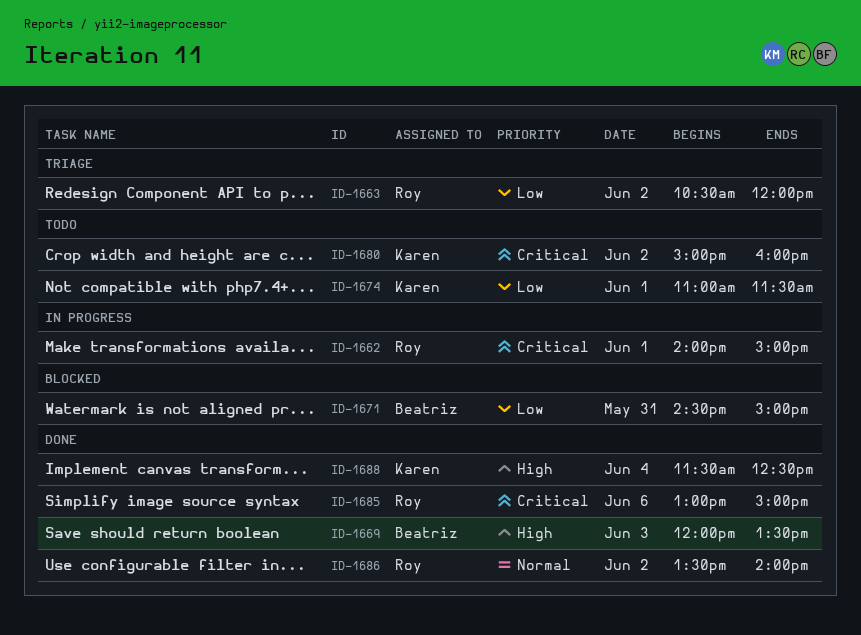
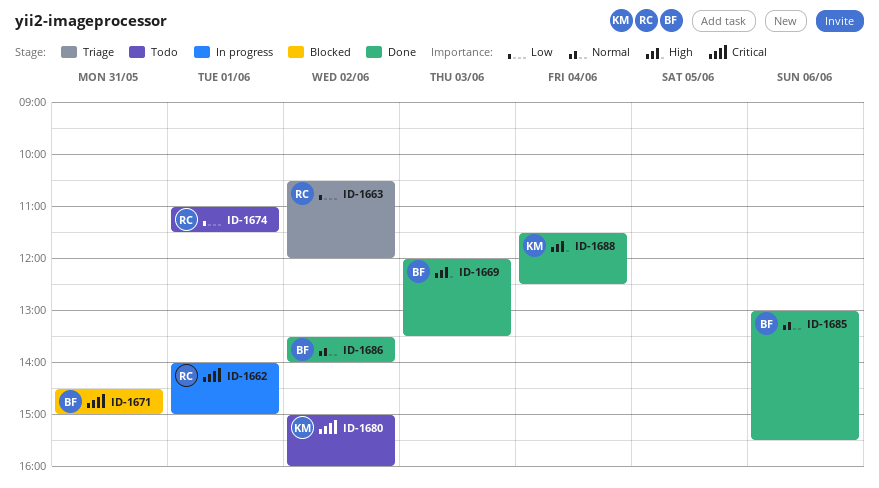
ID-1671, priority: Low -> Critical
ID-1674, owner: Karen -> Roy
ID-1685, owner: Roy -> Beatriz
ID-1685, priority: Critical -> Normal
ID-1685, ends: 15:00 -> 15:30
ID-1686, owner: Roy -> Beatriz

